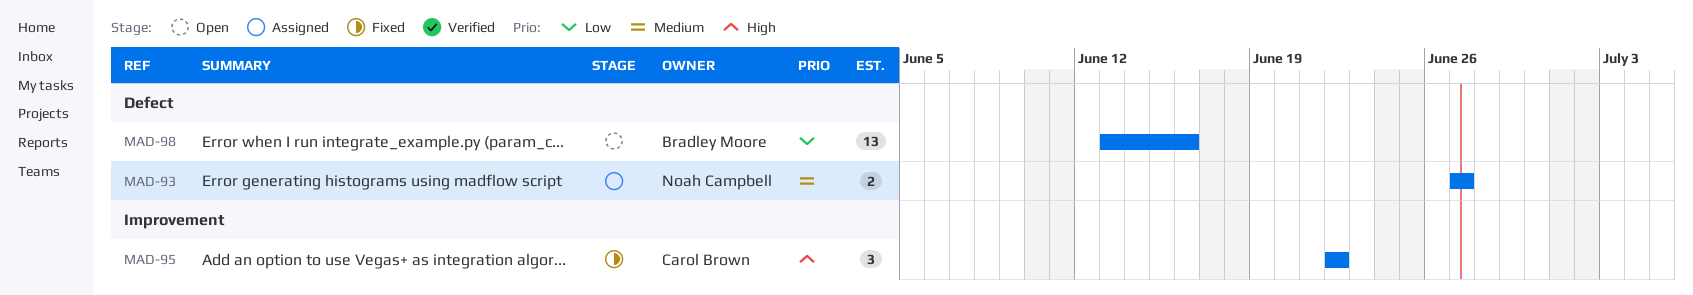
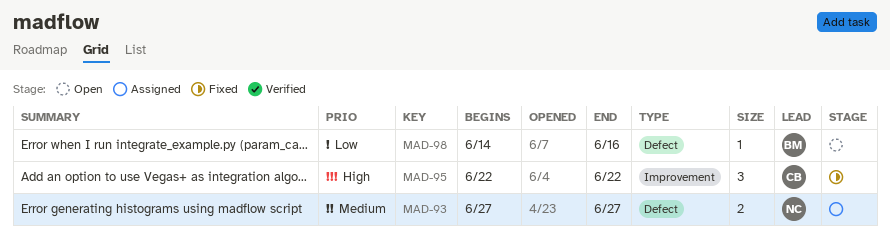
MAD-98, estimate: 13 -> 1
MAD-98, start: Jun 13 -> Jun 14

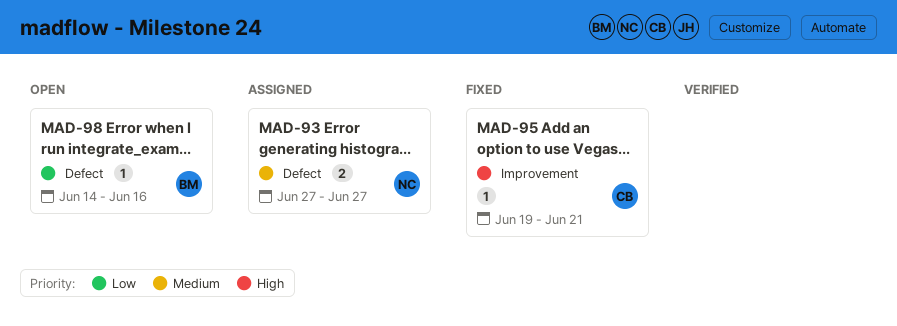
MAD-95, estimate: 3 -> 1
MAD-95, start: Jun 22 -> Jun 19
MAD-95, due: Jun 22 -> Jun 21

